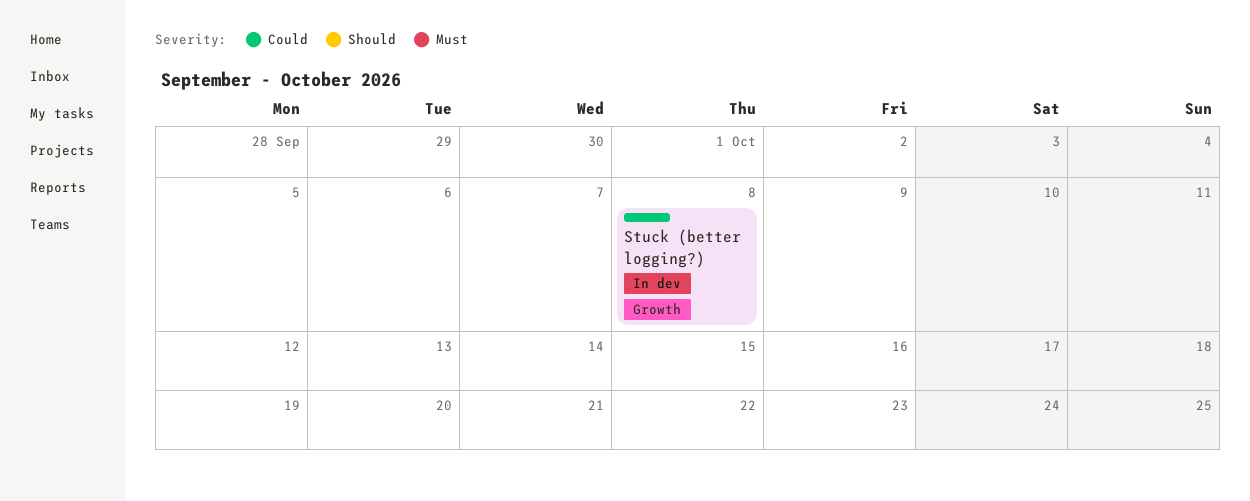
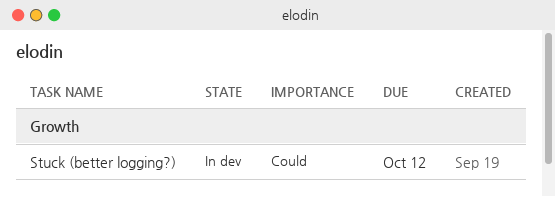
Stuck (better logging?), due: Oct 8 -> Oct 12

